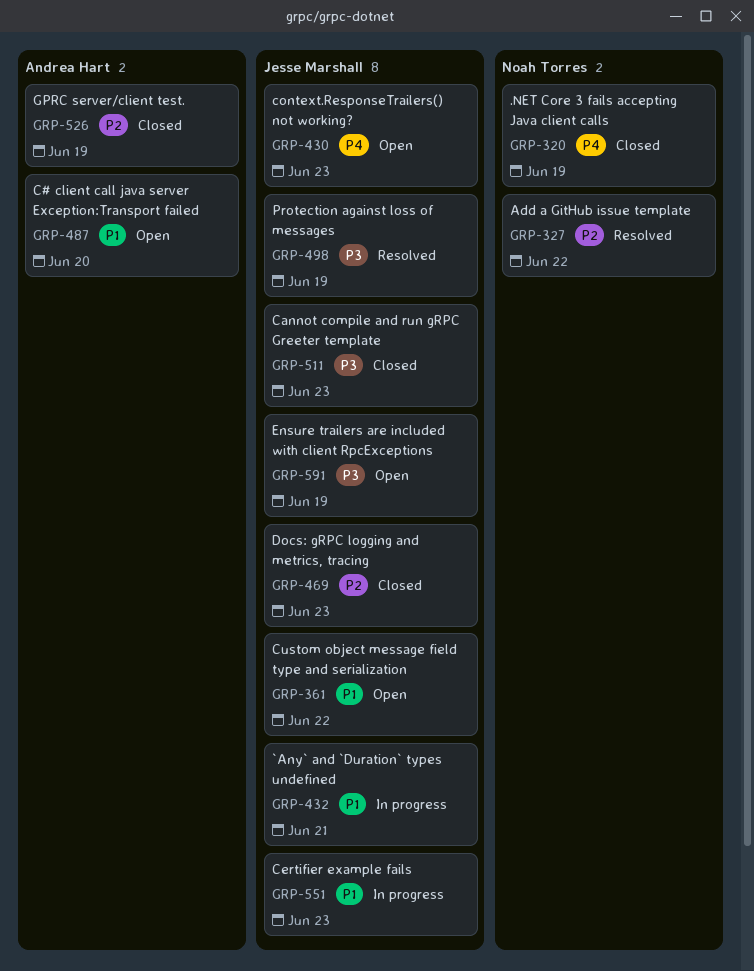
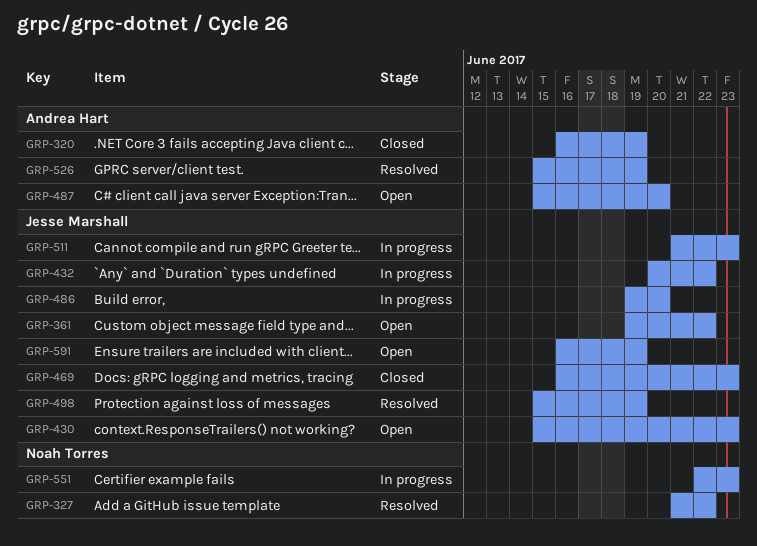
GRP-320, owner: Noah Torres -> Andrea Hart
GRP-432, due: Jun 21 -> Jun 22
GRP-486: none -> present
GRP-511, status: Closed -> In progress
GRP-526, status: Closed -> Resolved
GRP-551, owner: Jesse Marshall -> Noah Torres

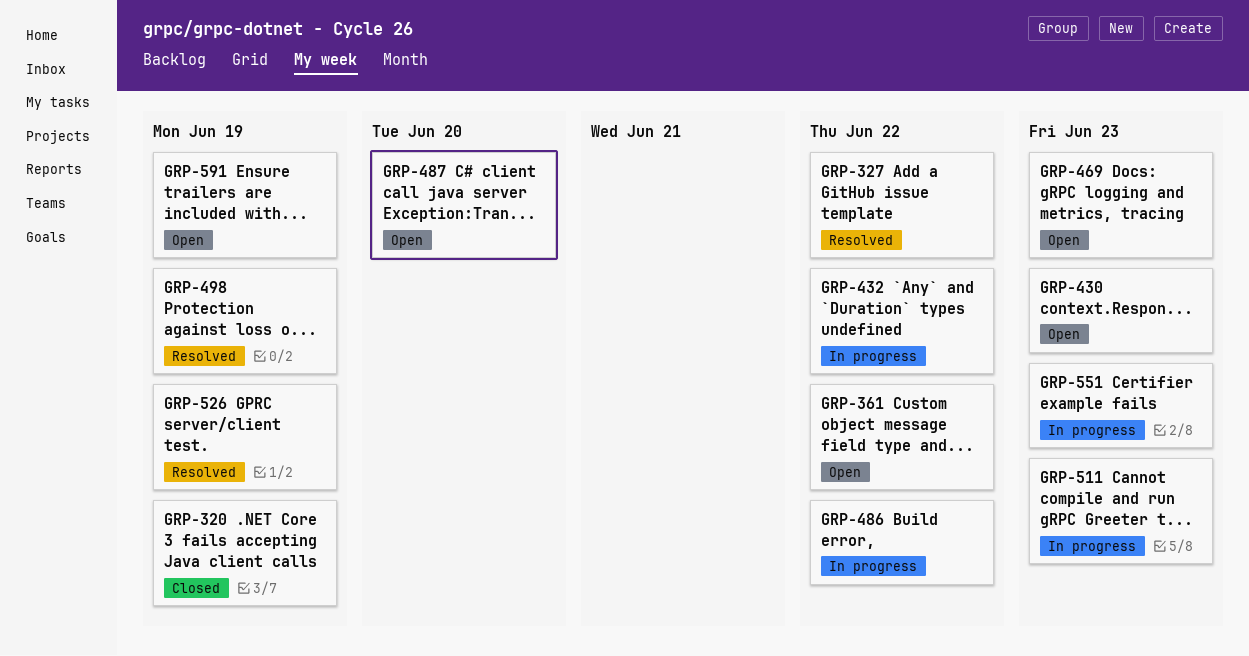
GRP-469, status: Closed -> Open
GRP-486, due: Jun 20 -> Jun 22

